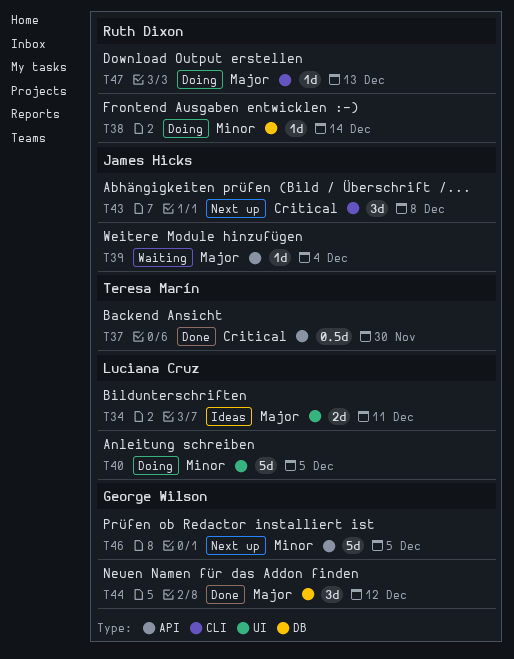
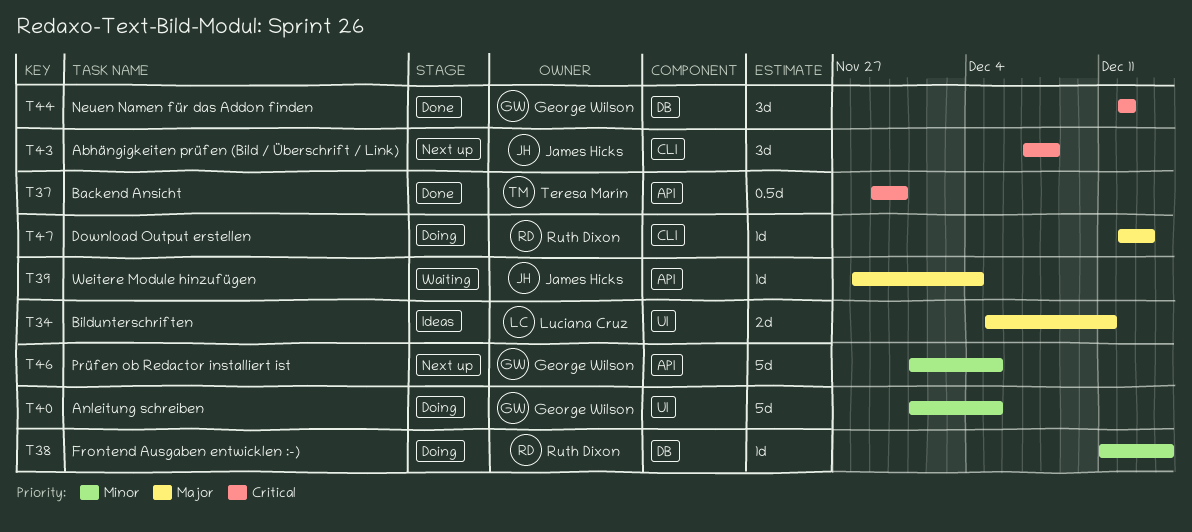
T40, owner: Luciana Cruz -> George Wilson
T44, priority: Major -> Critical

